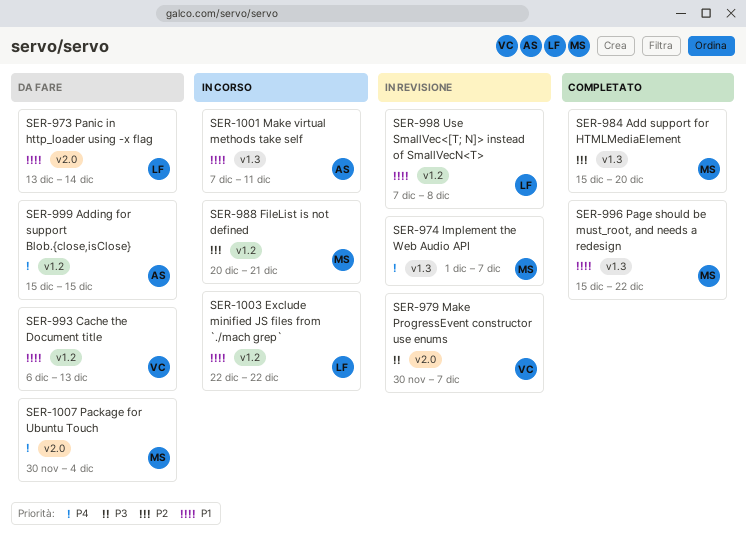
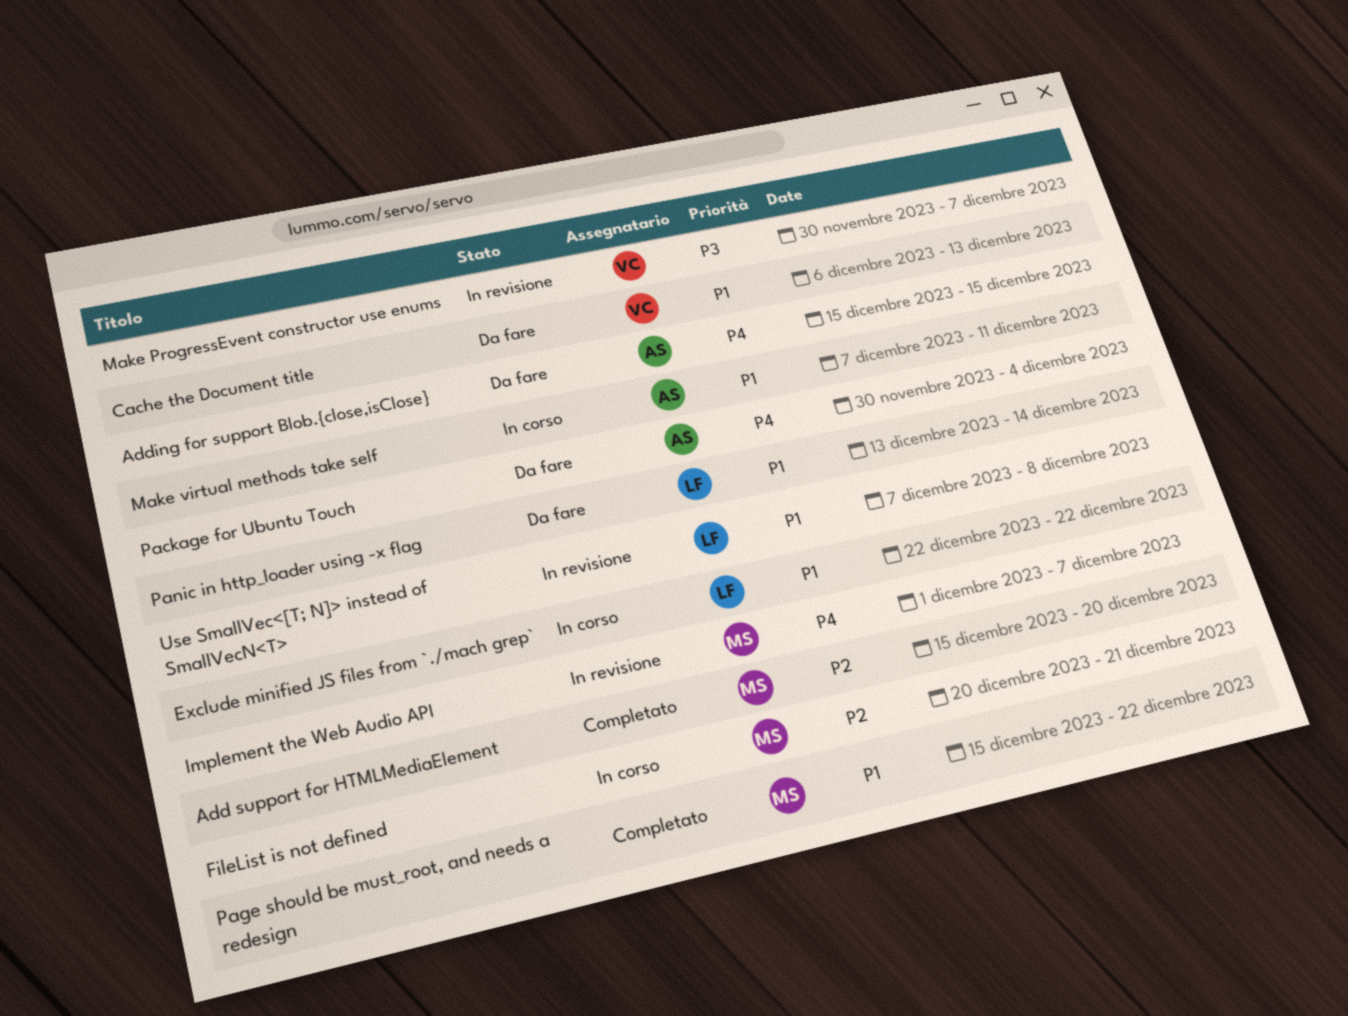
Package for Ubuntu Touch, owner: MS -> AS

